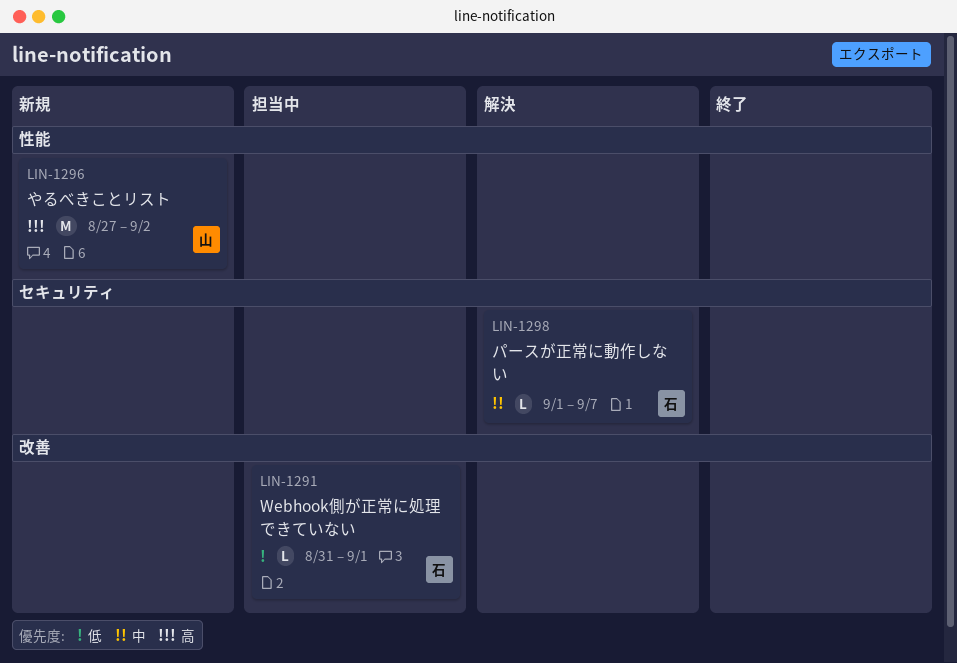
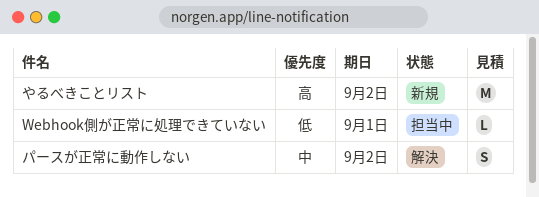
パースが正常に動作しない, estimate: L -> S
パースが正常に動作しない, due: Sep 7 -> Sep 2

